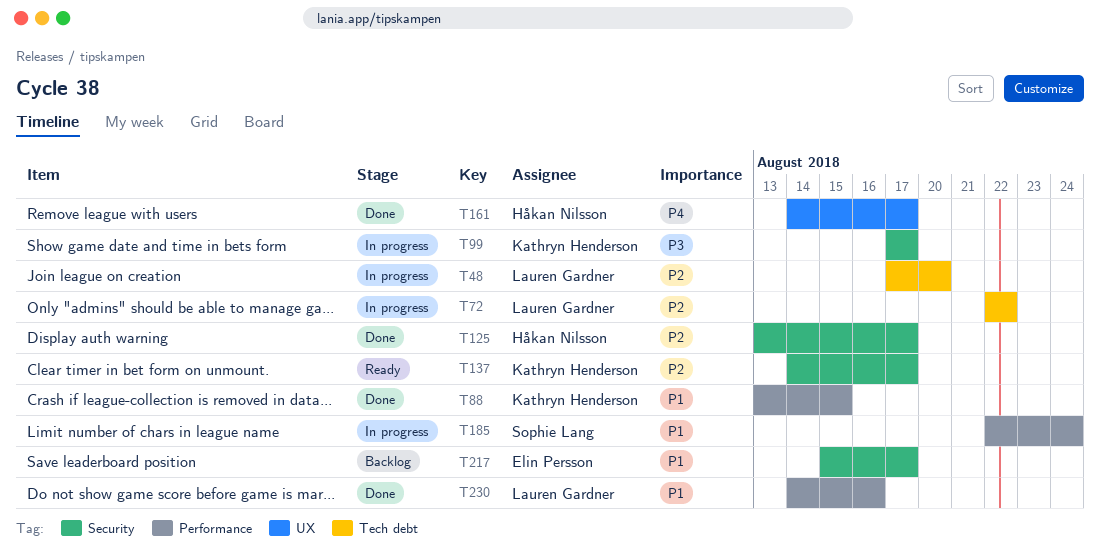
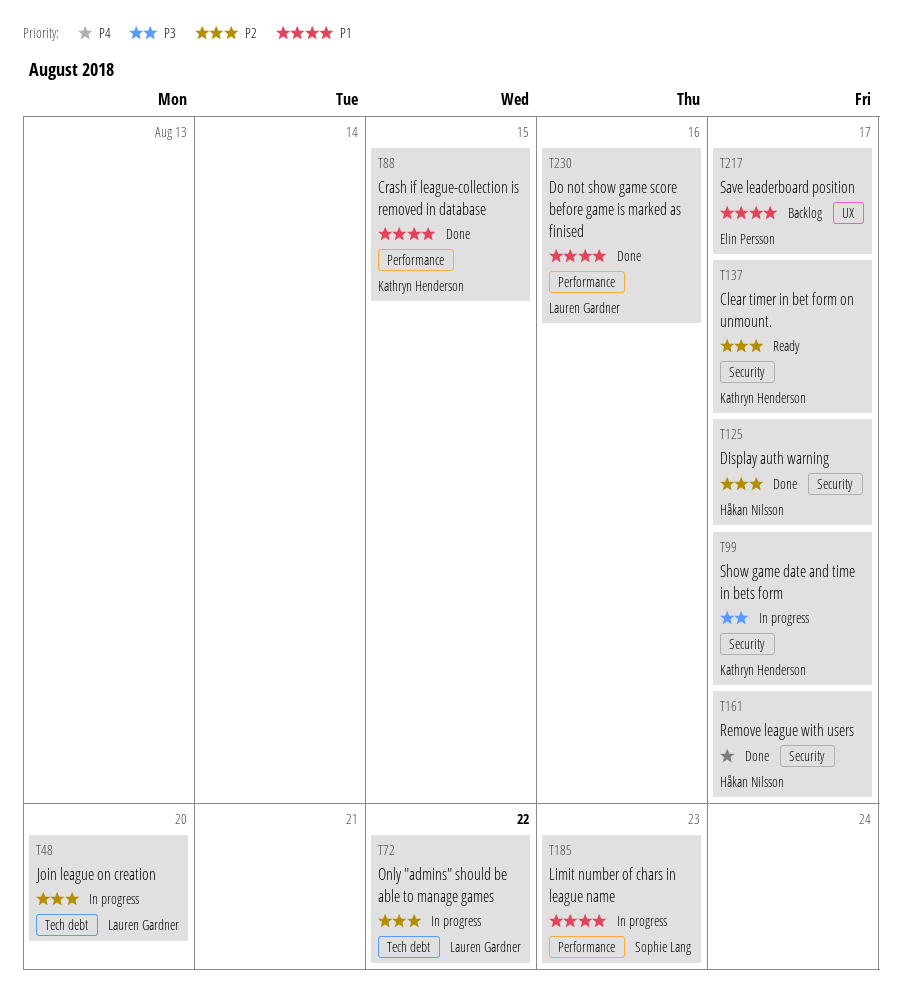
T161, label: UX -> Security
T185, due: Aug 24 -> Aug 23
T217, label: Security -> UX

